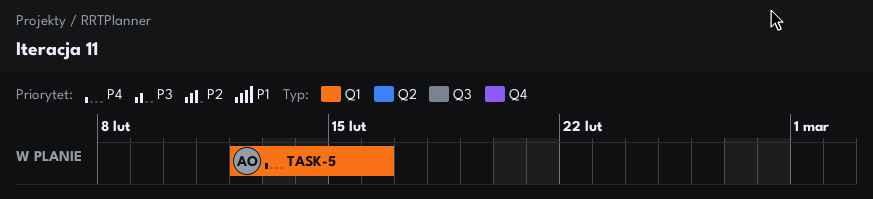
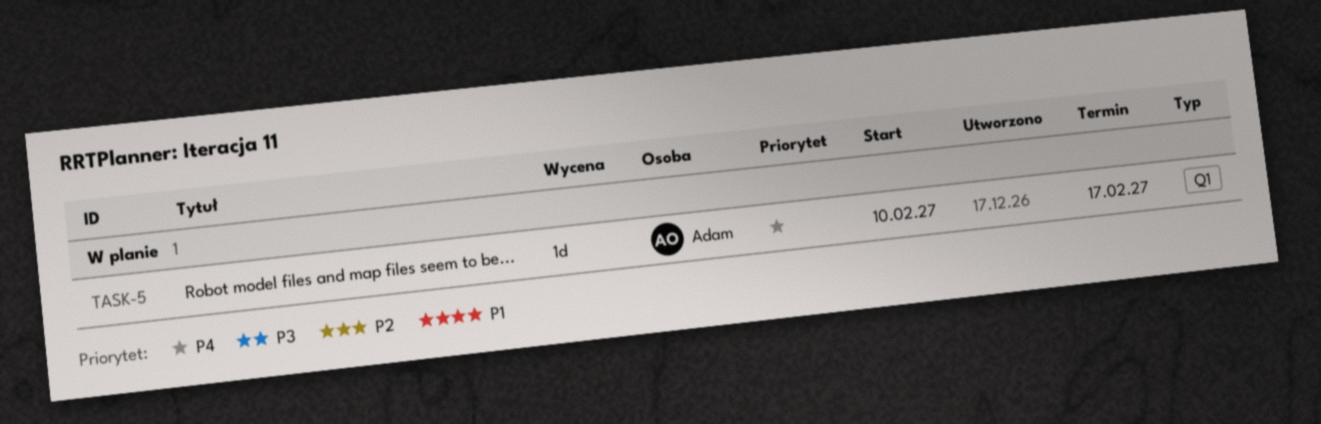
TASK-5, start: Feb 12 -> Feb 10
TASK-5, due: Feb 16 -> Feb 17

